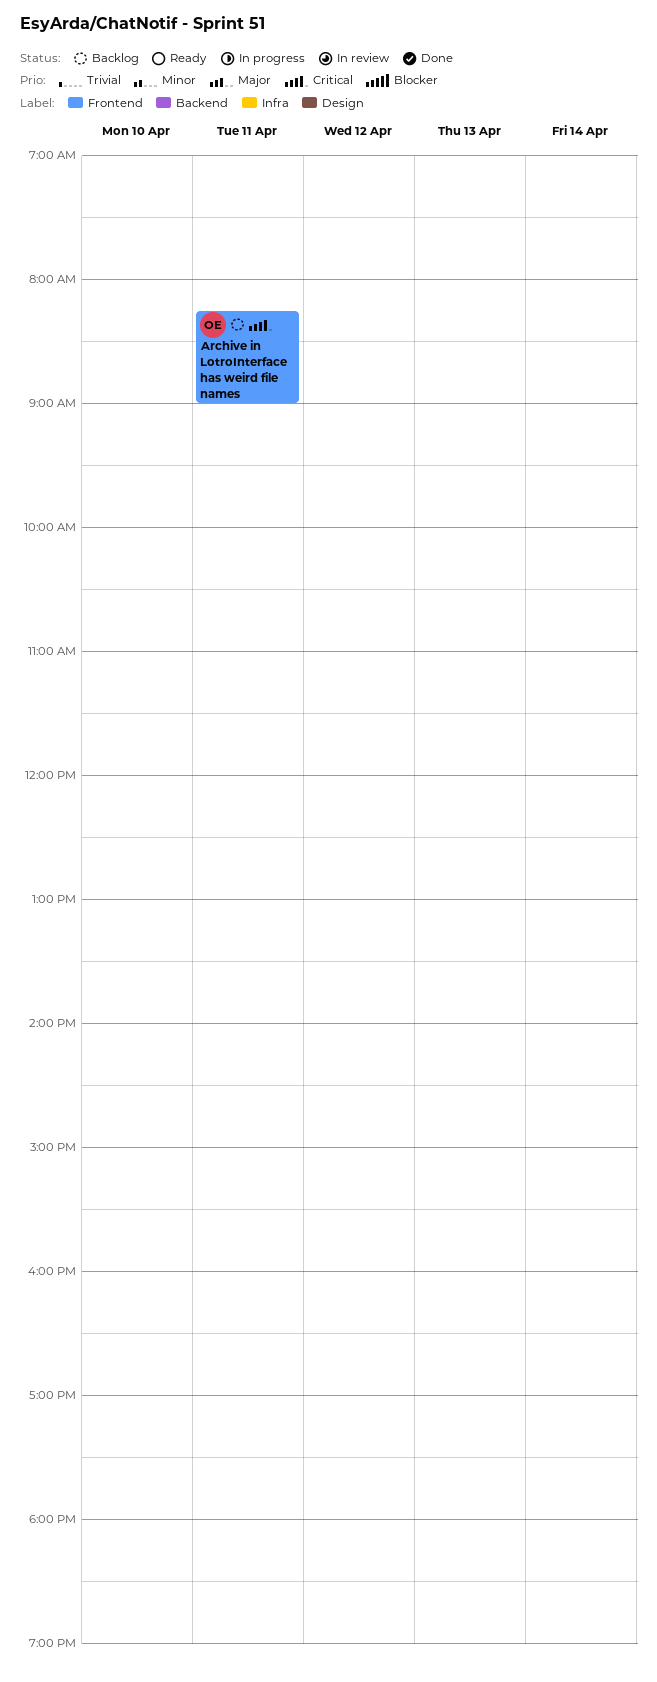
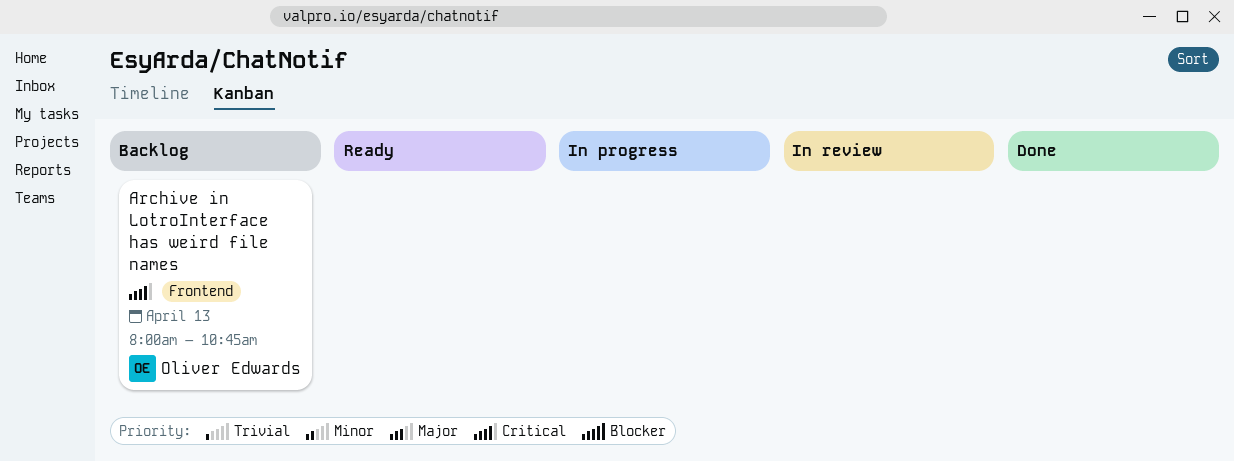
Archive in LotroInterface has weird file names, day: Apr 11 -> Apr 13
Archive in LotroInterface has weird file names, begins: 08:15 -> 08:00
Archive in LotroInterface has weird file names, ends: 09:00 -> 10:45

